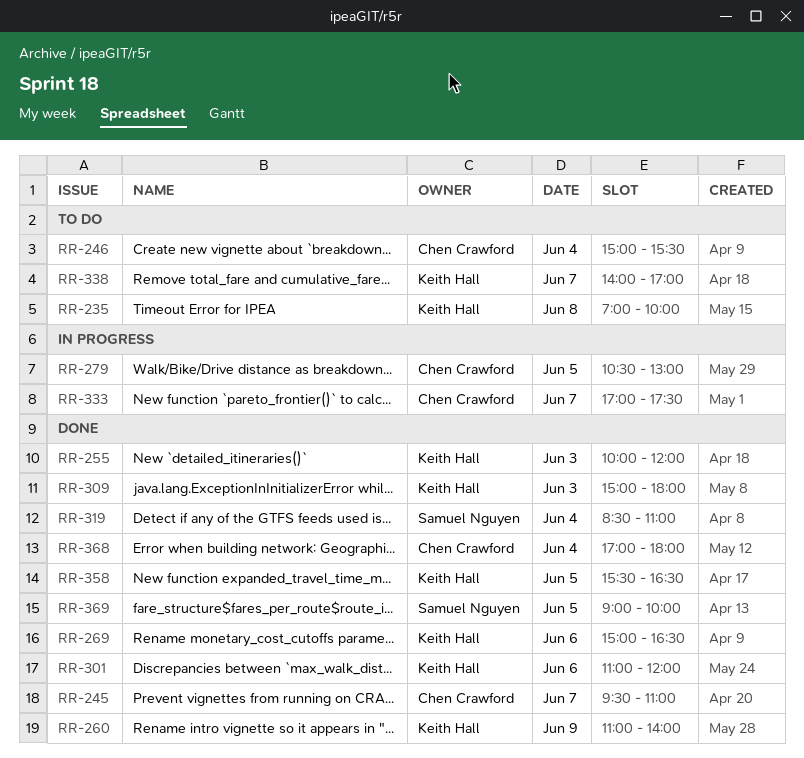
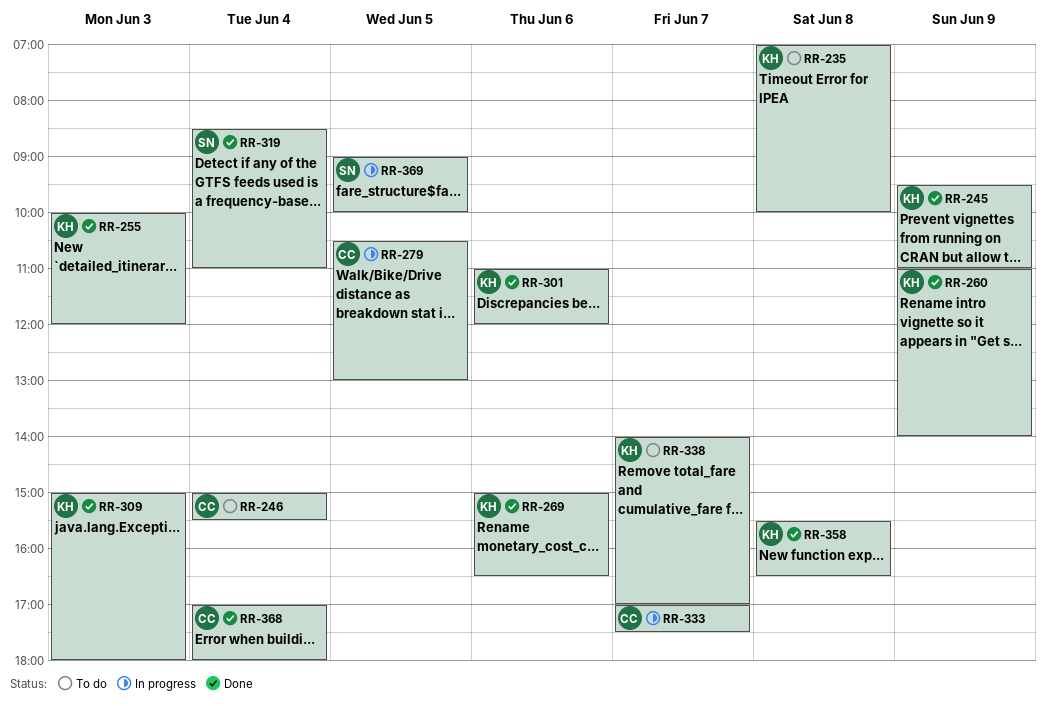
RR-245, owner: Chen Crawford -> Keith Hall
RR-245, day: Jun 7 -> Jun 9
RR-358, day: Jun 5 -> Jun 8
RR-369, status: Done -> In progress

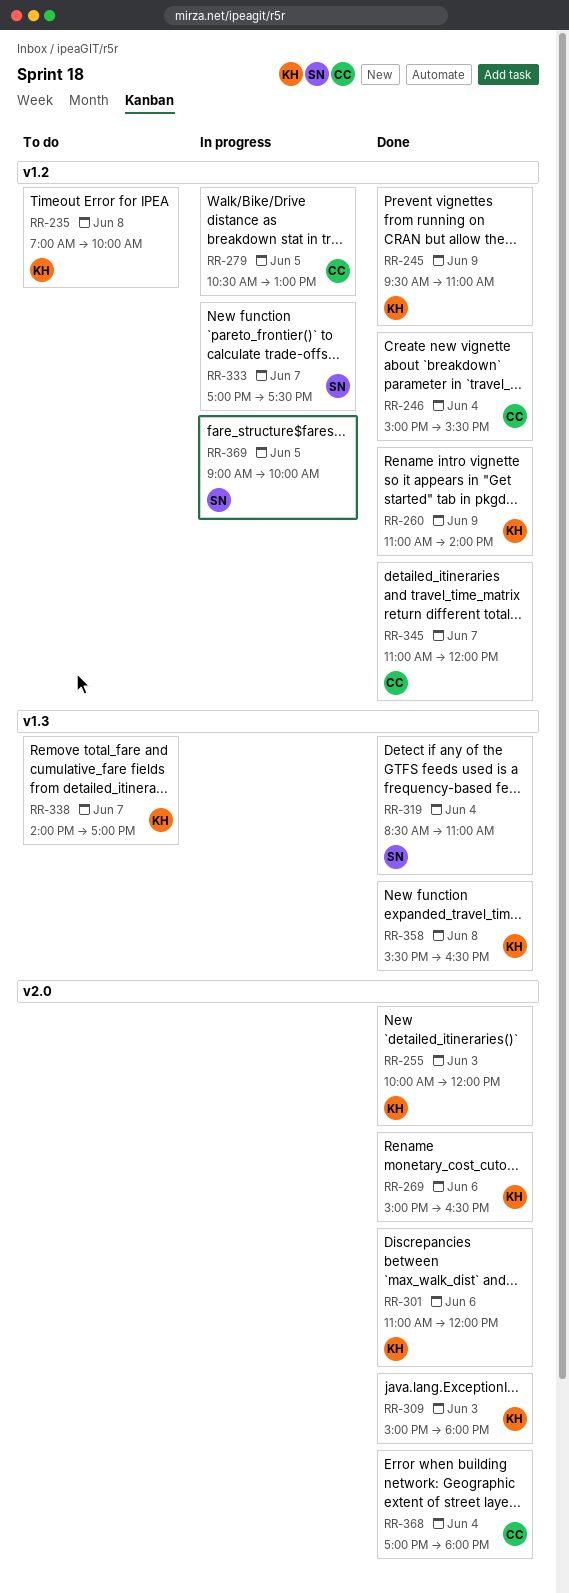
RR-246, status: To do -> Done
RR-333, owner: CC -> SN
RR-345: none -> present

